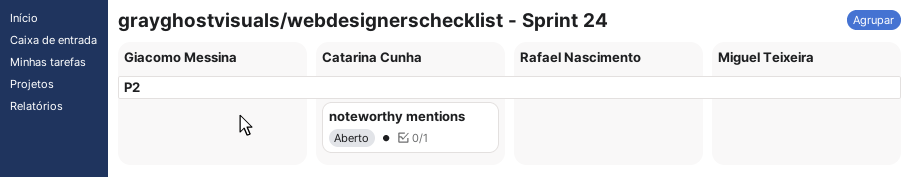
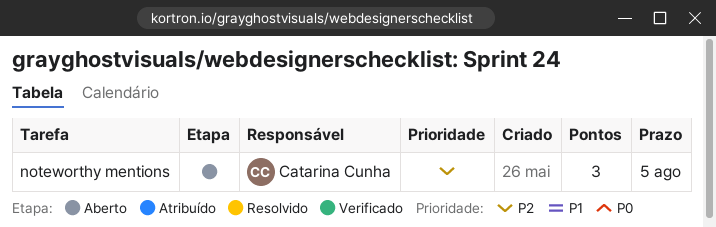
noteworthy mentions, estimate: 1 -> 3

